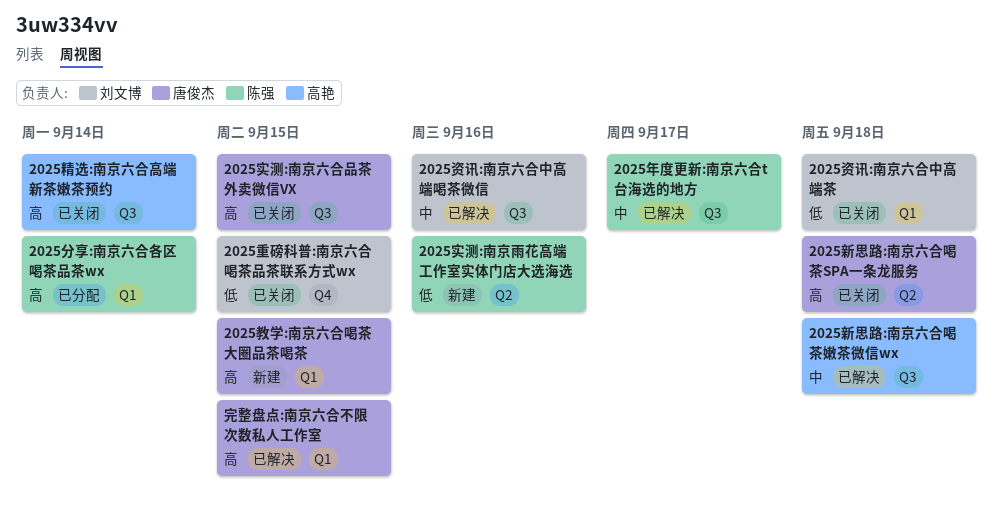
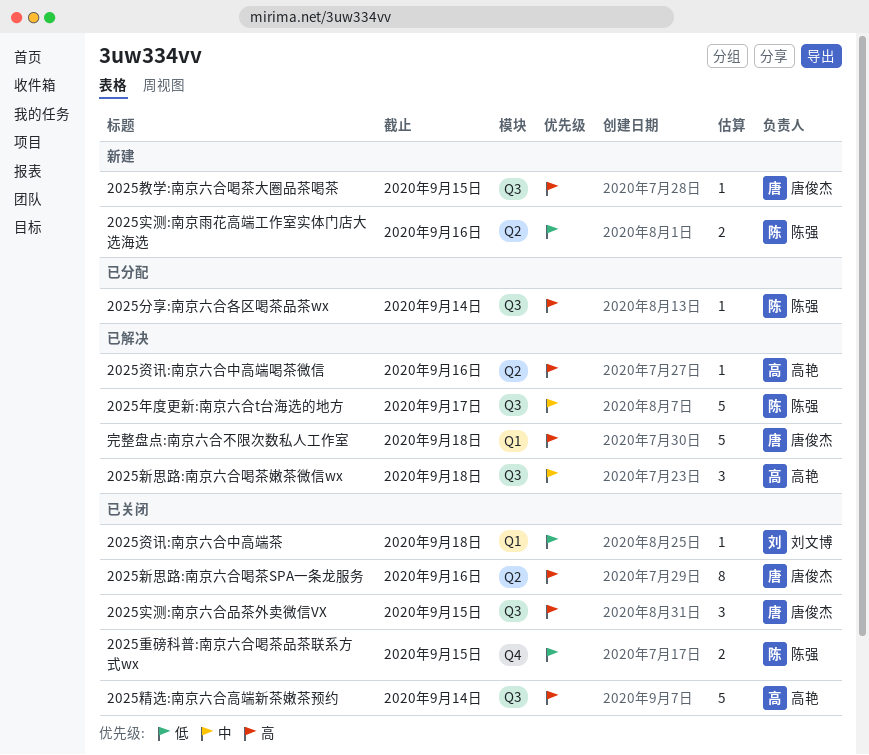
2025分享:南京六合各区喝茶品茶wx, label: Q1 -> Q3
2025教学:南京六合喝茶大圈品茶喝茶, label: Q1 -> Q3
2025新思路:南京六合喝茶SPA一条龙服务, due: Sep 18 -> Sep 16
2025资讯:南京六合中高端喝茶微信, owner: 刘文博 -> 高艳
2025资讯:南京六合中高端喝茶微信, priority: 中 -> 高
2025资讯:南京六合中高端喝茶微信, label: Q3 -> Q2
2025重磅科普:南京六合喝茶品茶联系方式wx, owner: 刘文博 -> 陈强
完整盘点:南京六合不限次数私人工作室, due: Sep 15 -> Sep 18

